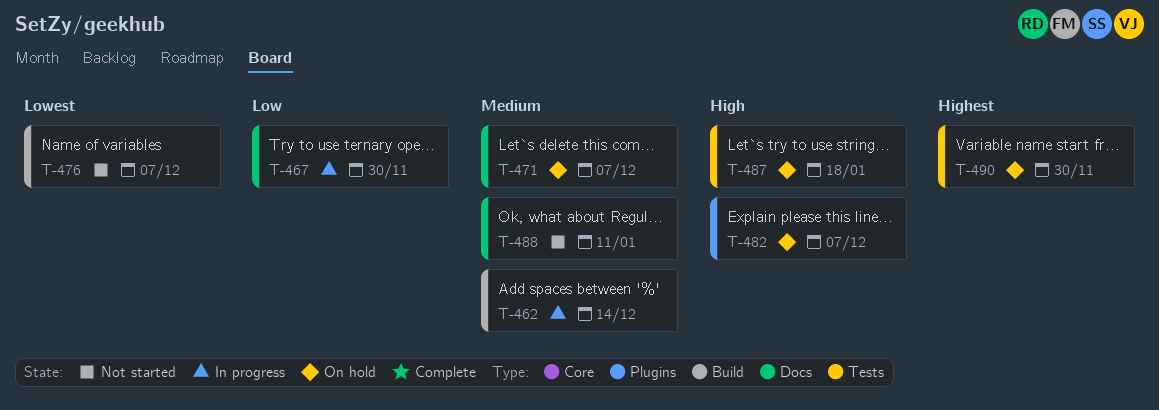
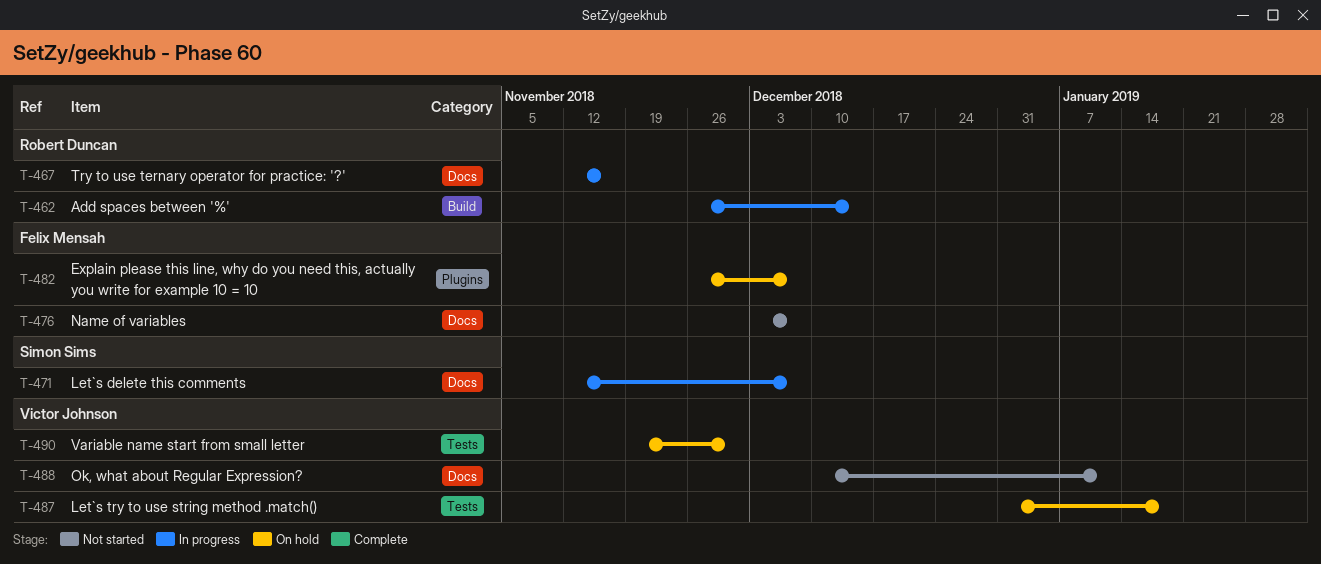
T-467, due: Nov 30 -> Nov 16
T-471, status: On hold -> In progress
T-476, label: Build -> Docs

